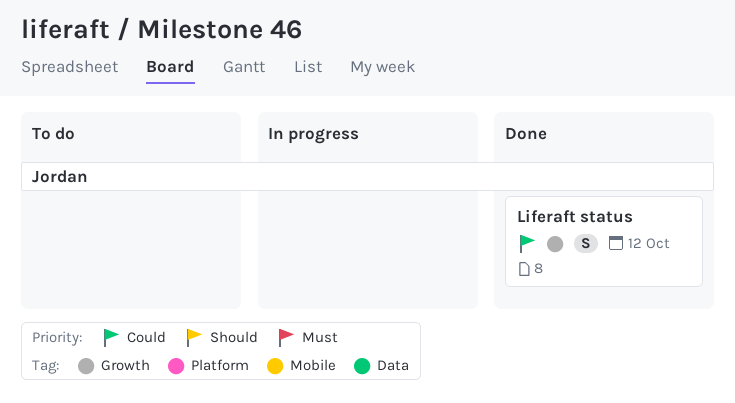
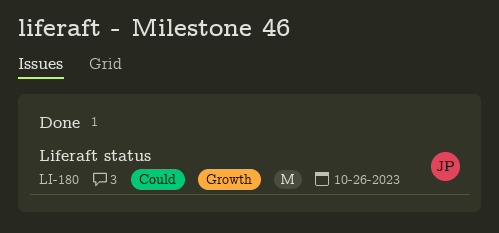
Liferaft status, estimate: S -> M
Liferaft status, due: Oct 12 -> Oct 26

